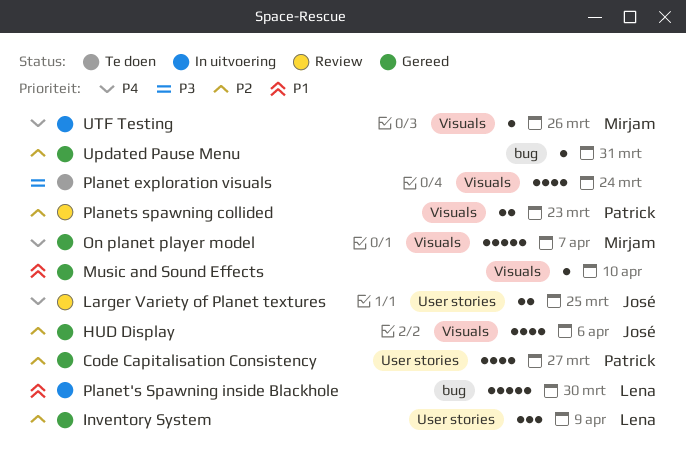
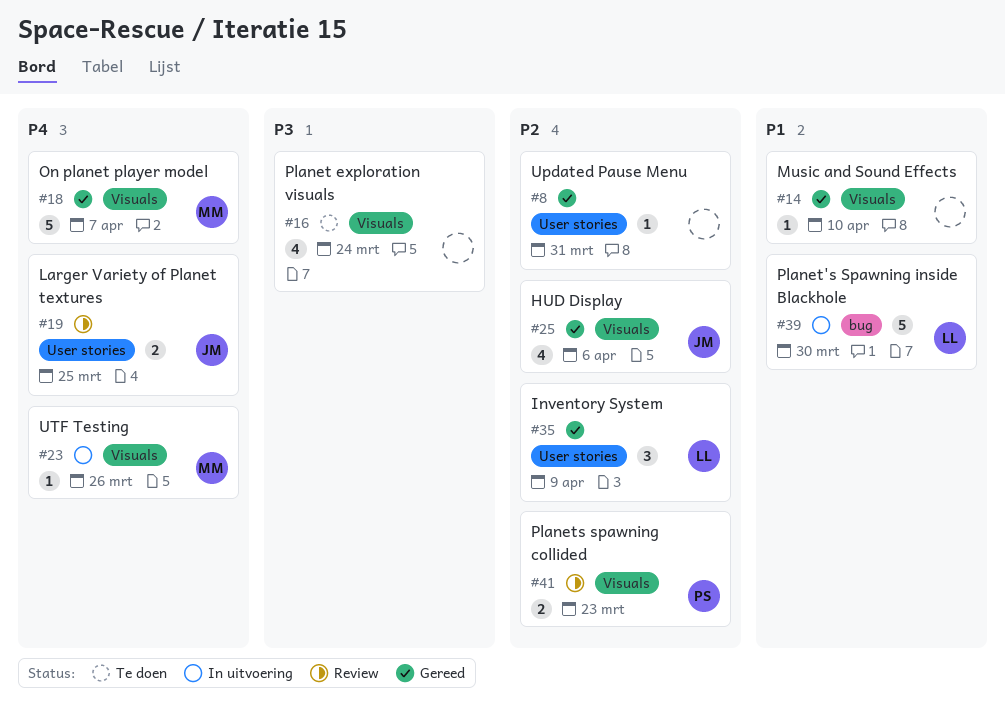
Code Capitalisation Consistency: present -> none
Updated Pause Menu, label: bug -> User stories

